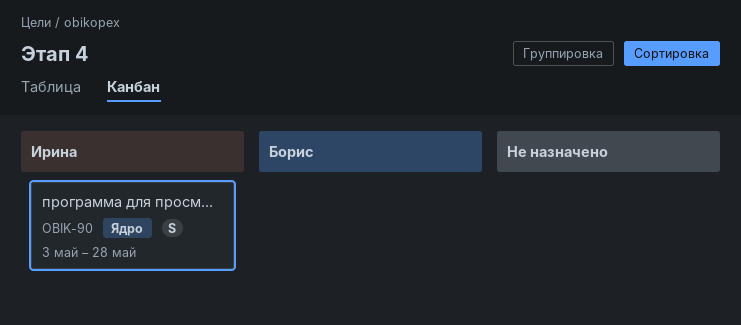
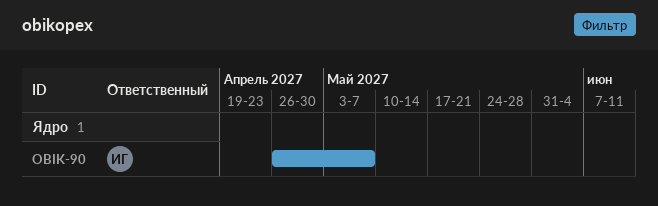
OBIK-90, start: May 3 -> Apr 26
OBIK-90, due: May 28 -> May 7

